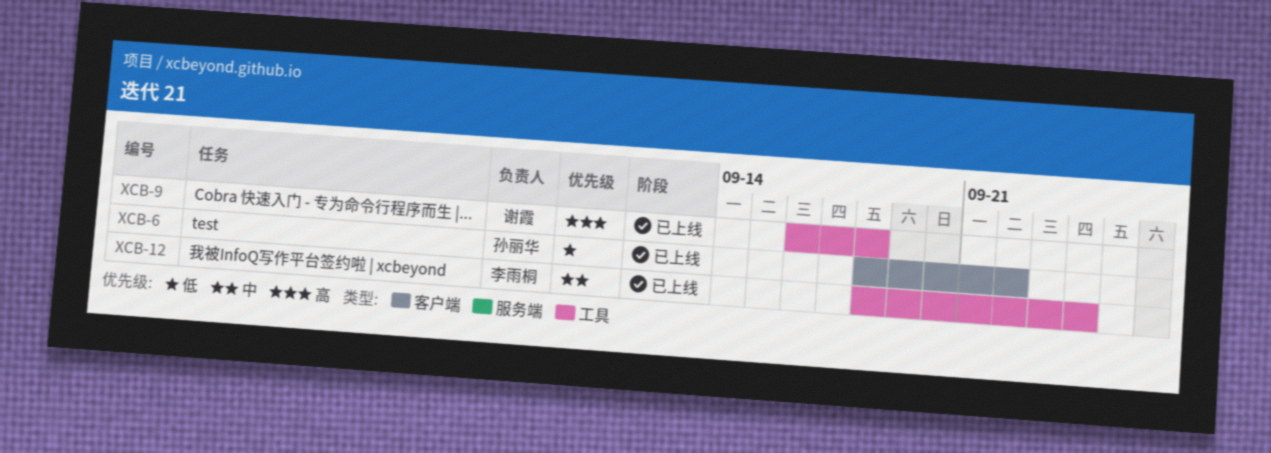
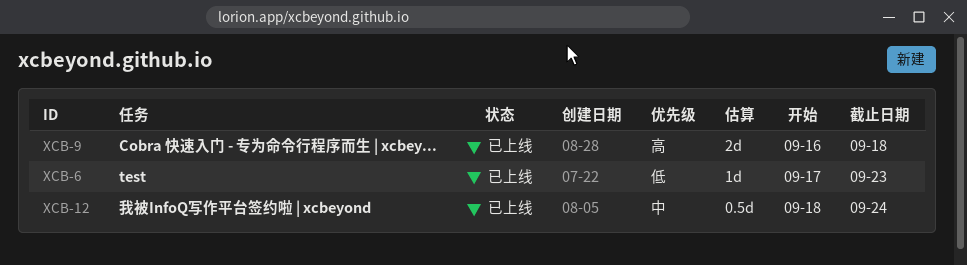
XCB-6, start: Sep 18 -> Sep 17
XCB-6, due: Sep 22 -> Sep 23

